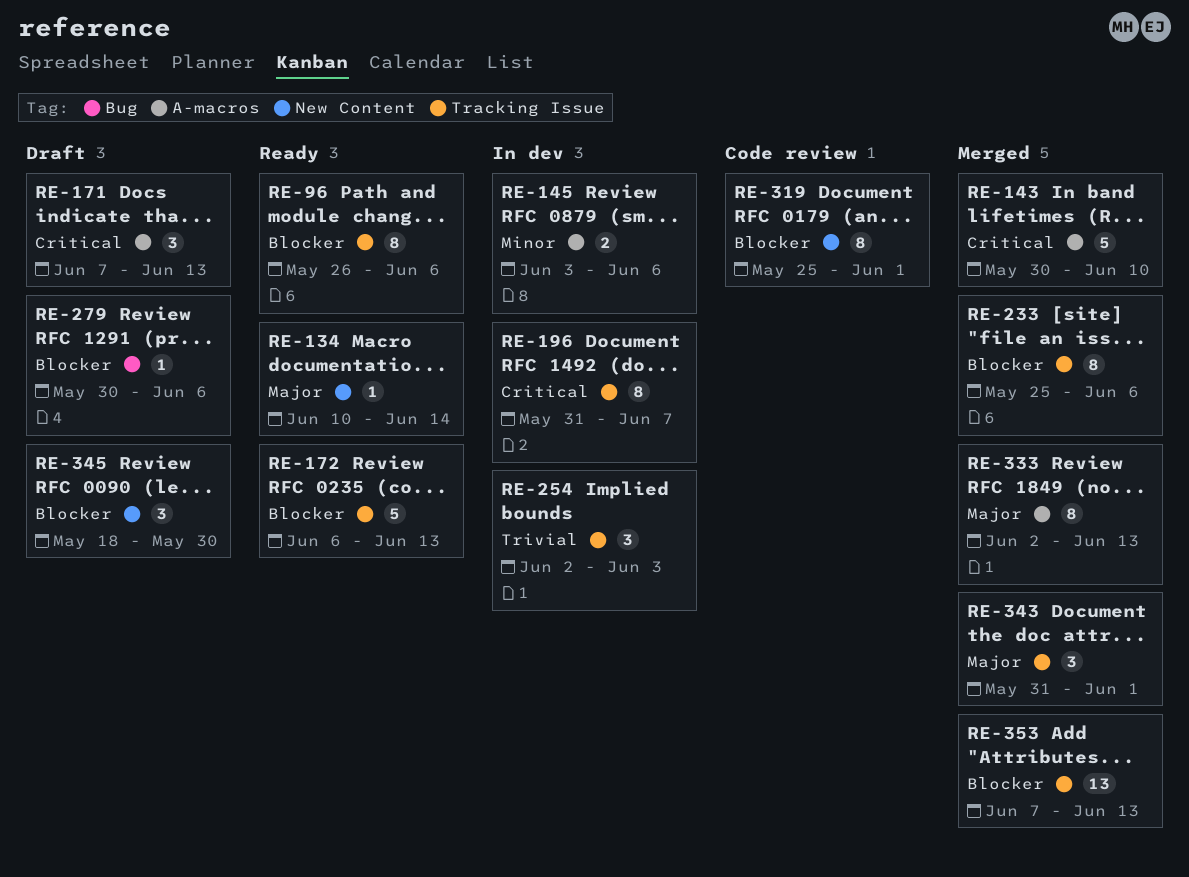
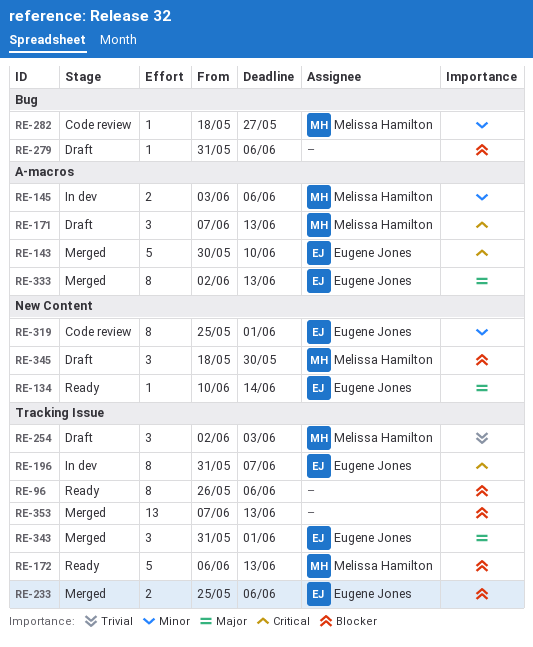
RE-233, estimate: 8 -> 2
RE-254, status: In dev -> Draft
RE-279, start: May 30 -> May 31
RE-282: none -> present
RE-319, priority: Blocker -> Minor

